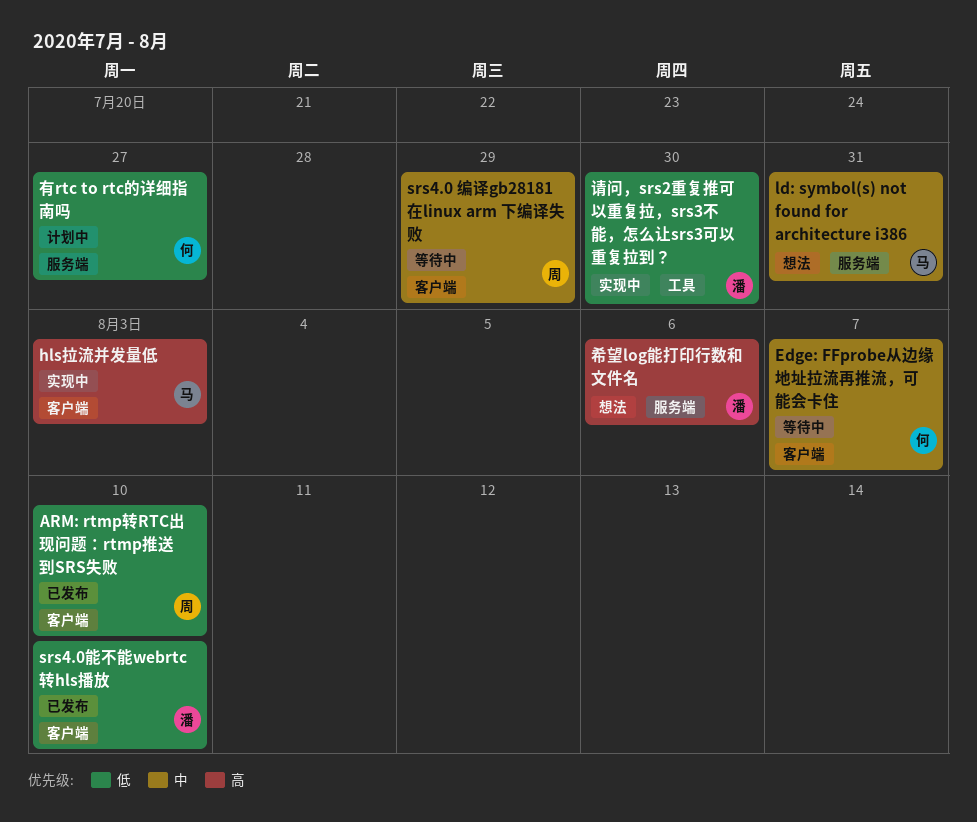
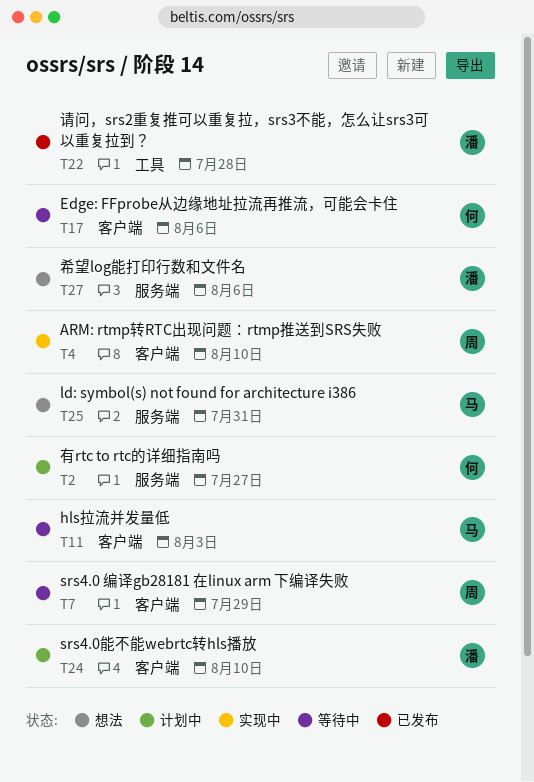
ARM: rtmp转RTC出现问题：rtmp推送到SRS失败, status: 已发布 -> 实现中
Edge: FFprobe从边缘地址拉流再推流，可能会卡住, due: Aug 7 -> Aug 6
hls拉流并发量低, status: 实现中 -> 等待中
srs4.0能不能webrtc转hls播放, status: 已发布 -> 计划中
请问，srs2重复推可以重复拉，srs3不能，怎么让srs3可以重复拉到？, status: 实现中 -> 已发布
请问，srs2重复推可以重复拉，srs3不能，怎么让srs3可以重复拉到？, due: Jul 30 -> Jul 28

